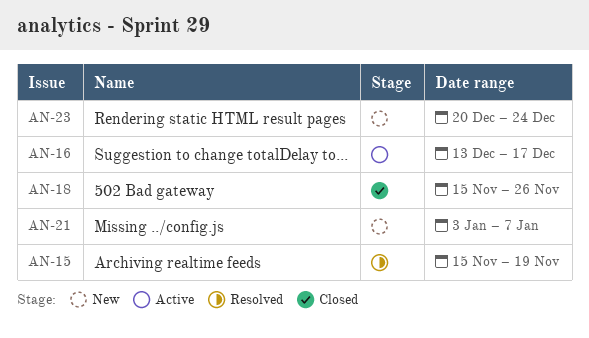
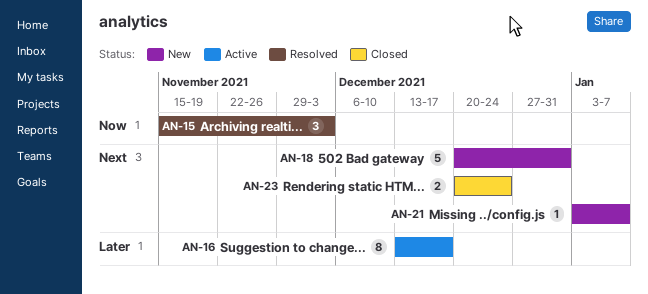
AN-15, due: Nov 19 -> Dec 3
AN-18, status: Closed -> New
AN-18, start: Nov 15 -> Dec 20
AN-18, due: Nov 26 -> Dec 31
AN-23, status: New -> Closed

